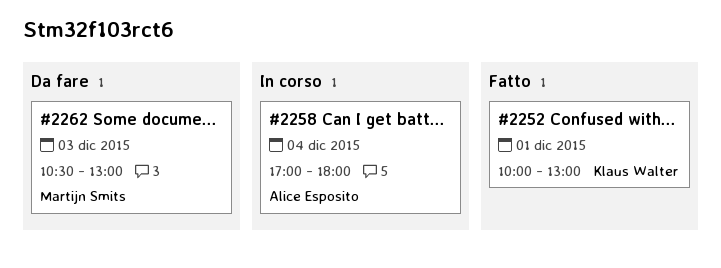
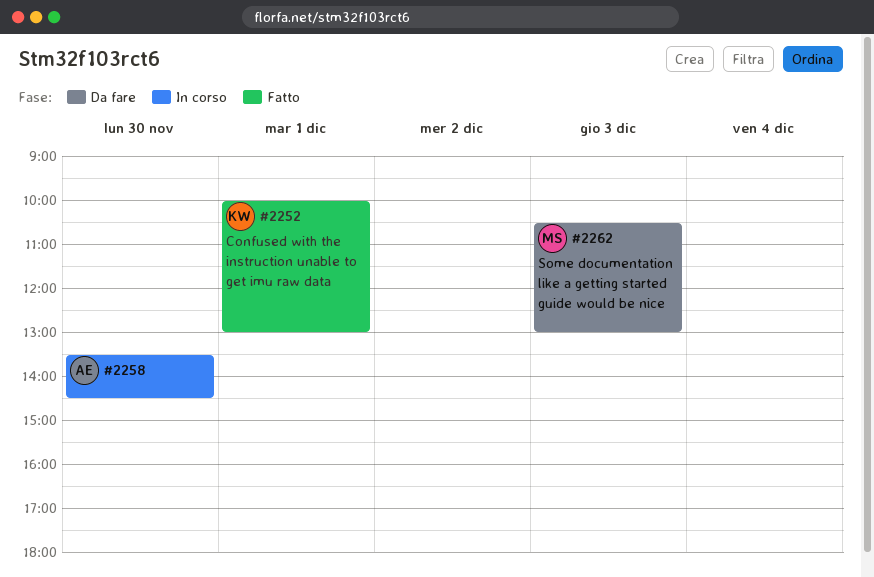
#2258, day: Dec 4 -> Nov 30
#2258, begins: 17:00 -> 13:30
#2258, ends: 18:00 -> 14:30

